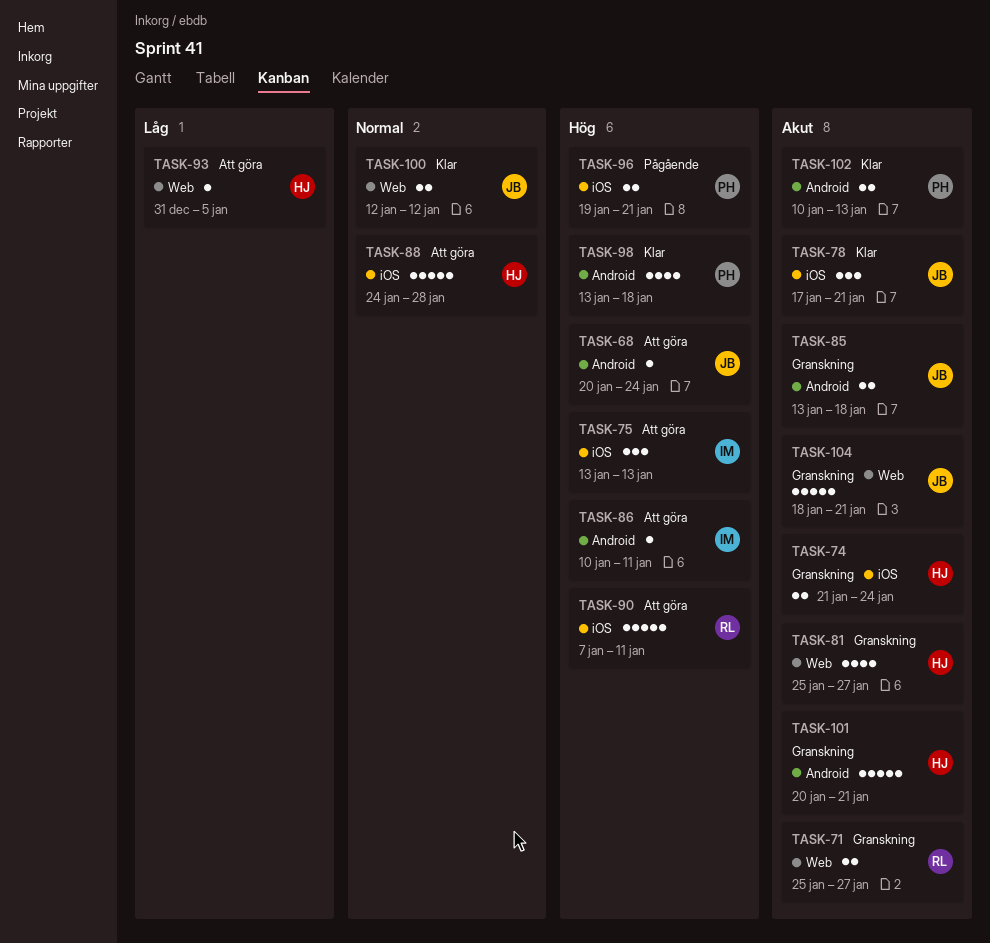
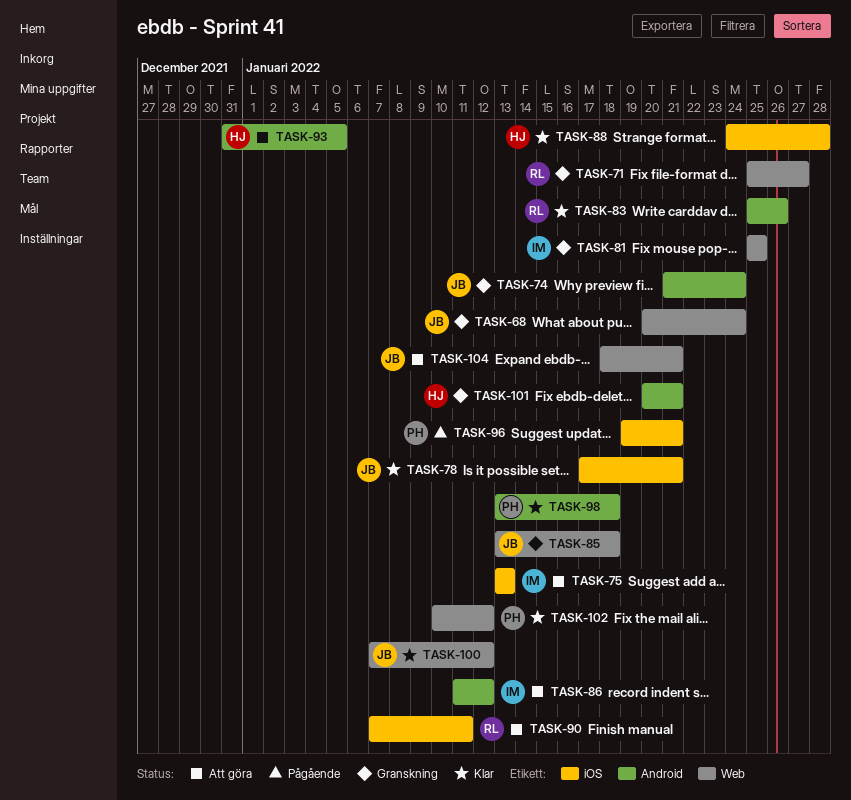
TASK-68, status: Att göra -> Granskning
TASK-68, label: Android -> Web
TASK-74, owner: HJ -> JB
TASK-74, label: iOS -> Android
TASK-81, owner: HJ -> IM
TASK-81, due: Jan 27 -> Jan 25
TASK-83: none -> present
TASK-85, label: Android -> Web
TASK-86, start: Jan 10 -> Jan 11
TASK-86, due: Jan 11 -> Jan 12
TASK-88, status: Att göra -> Klar
TASK-93, label: Web -> Android
TASK-100, start: Jan 12 -> Jan 7
TASK-102, label: Android -> Web
TASK-102, due: Jan 13 -> Jan 12
TASK-104, status: Granskning -> Att göra

